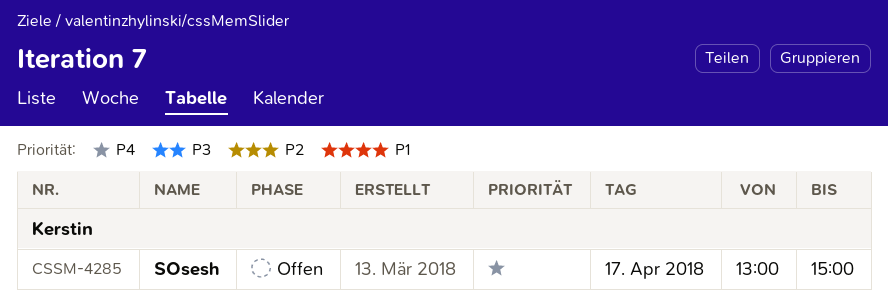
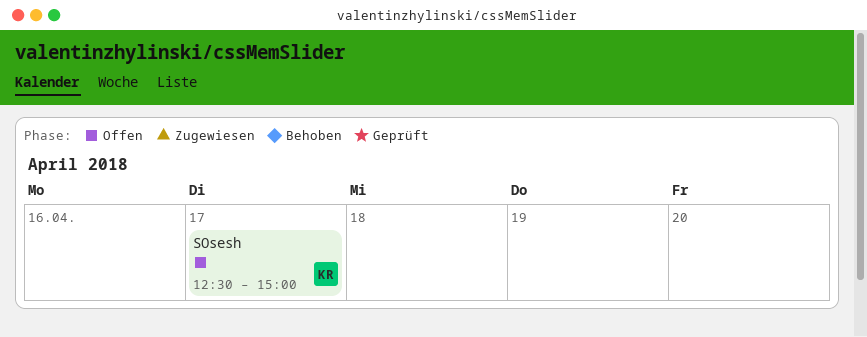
SOsesh, begins: 13:00 -> 12:30

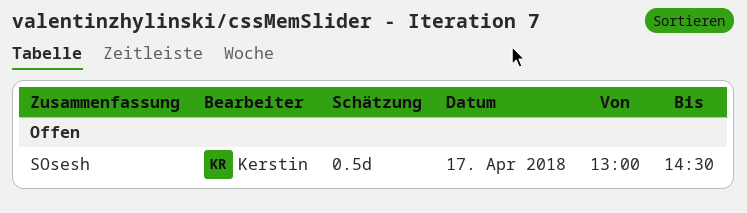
SOsesh, begins: 12:30 -> 13:00
SOsesh, ends: 15:00 -> 14:30

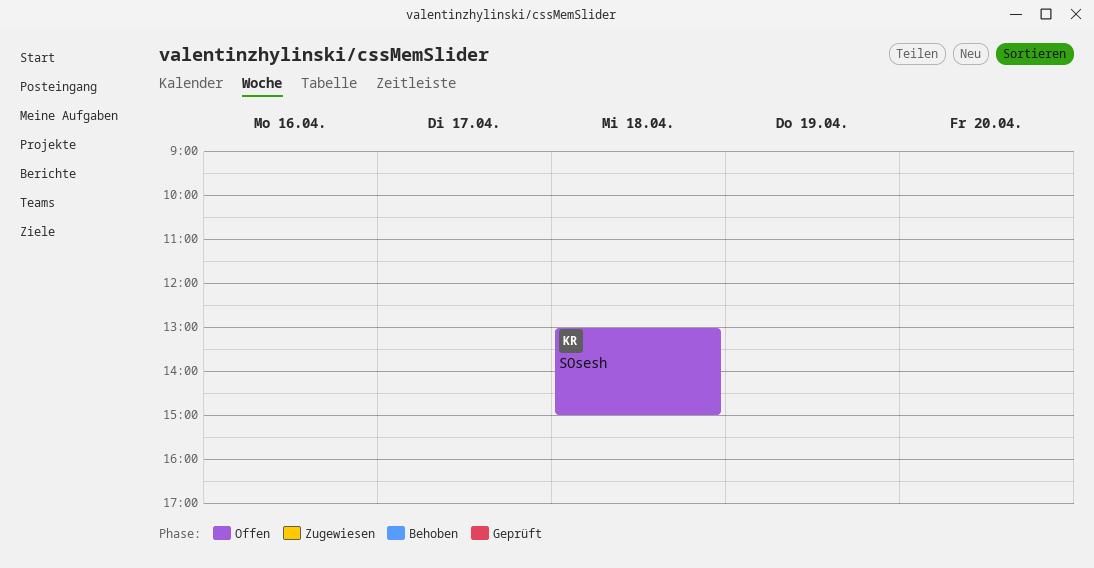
SOsesh, day: Apr 17 -> Apr 18
SOsesh, ends: 14:30 -> 15:00

